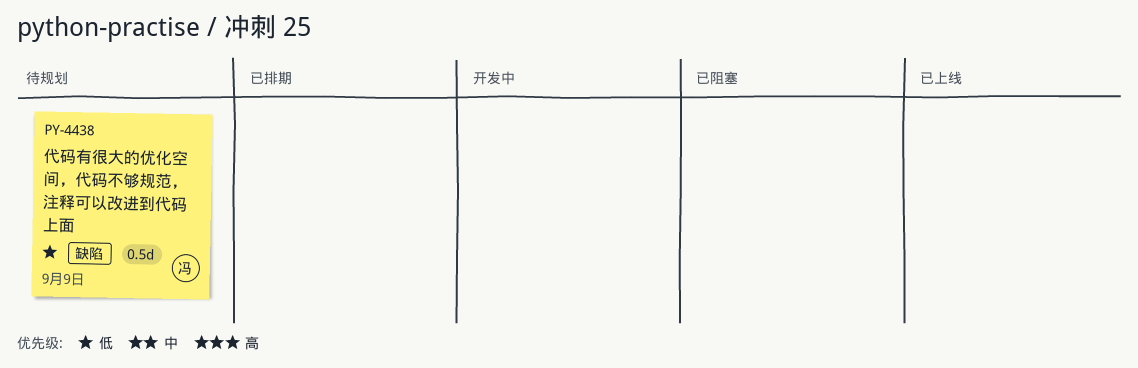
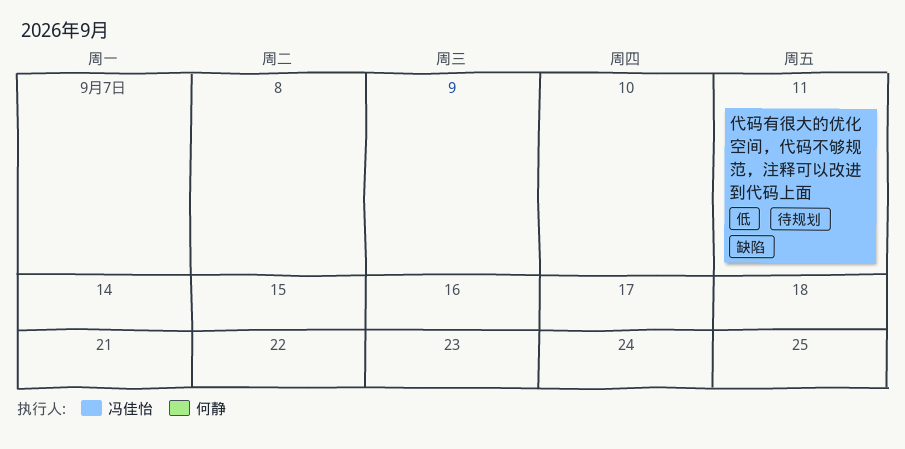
代码有很大的优化空间，代码不够规范，注释可以改进到代码上面, due: Sep 9 -> Sep 11

